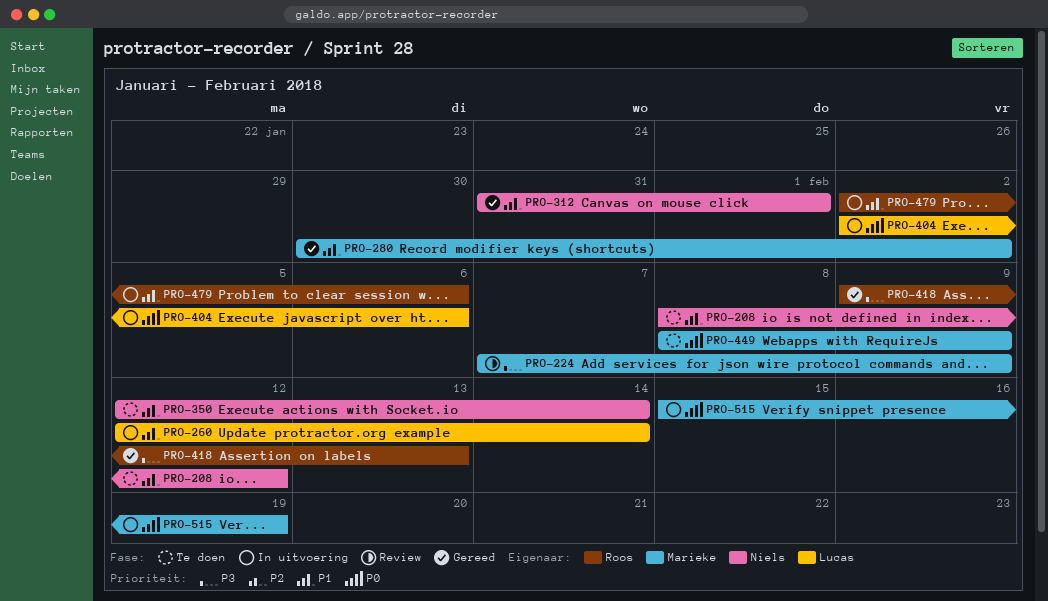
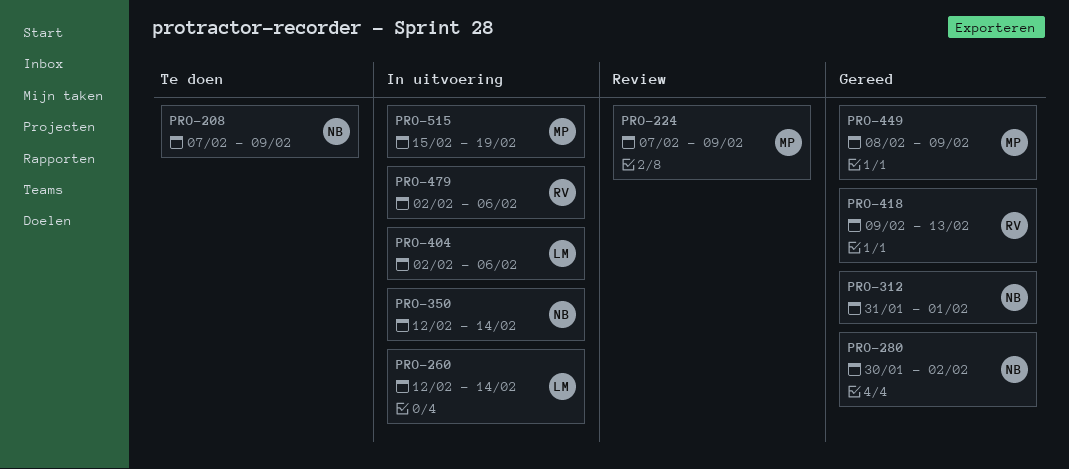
PRO-208, start: Feb 8 -> Feb 7
PRO-208, due: Feb 12 -> Feb 9
PRO-280, owner: Marieke -> Niels
PRO-350, status: Te doen -> In uitvoering
PRO-449, status: Te doen -> Gereed

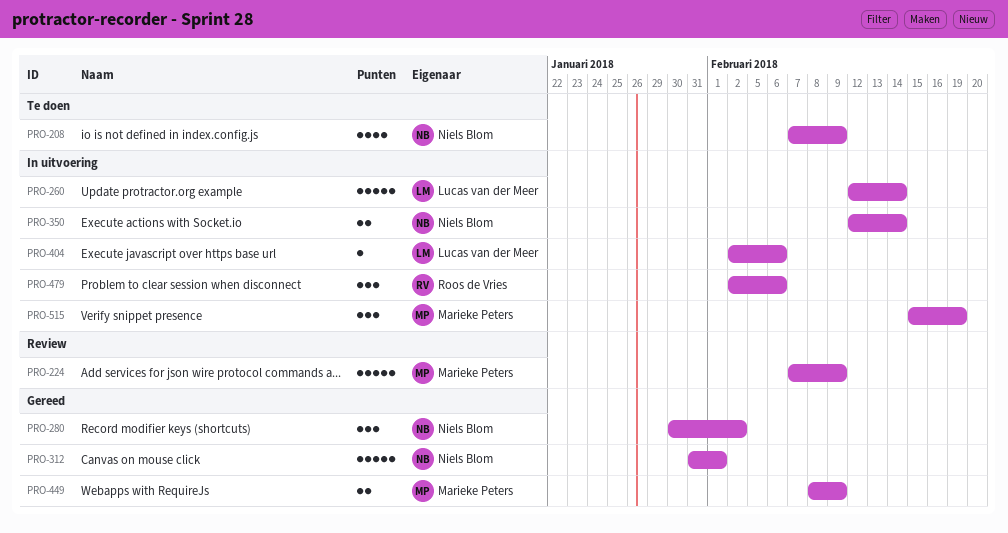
PRO-418: present -> none

